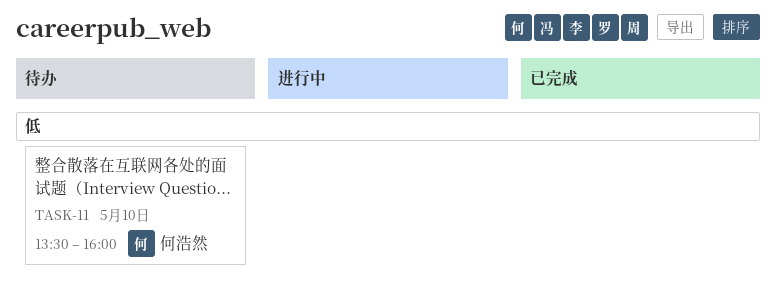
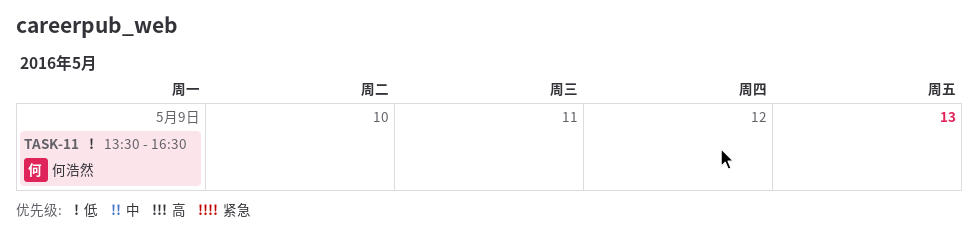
TASK-11, day: May 10 -> May 9
TASK-11, ends: 16:00 -> 16:30

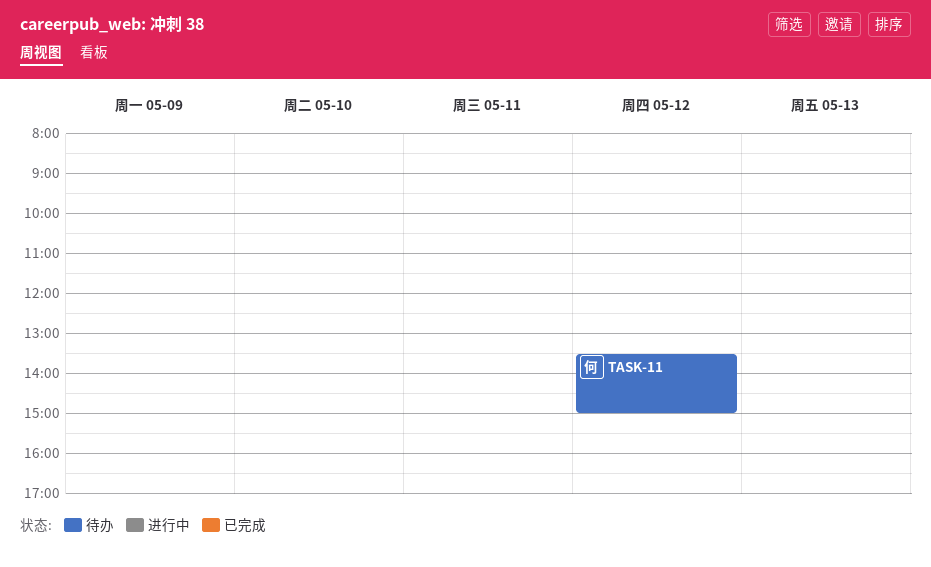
TASK-11, day: May 9 -> May 12
TASK-11, ends: 16:30 -> 15:00

